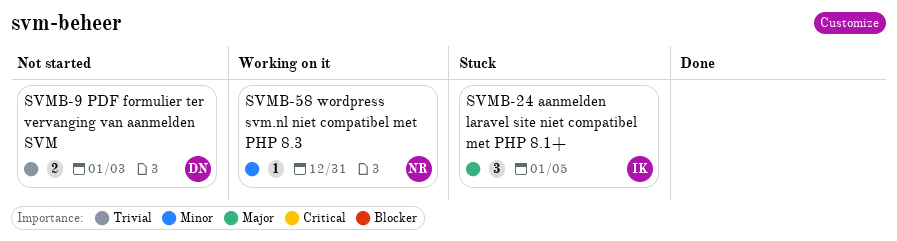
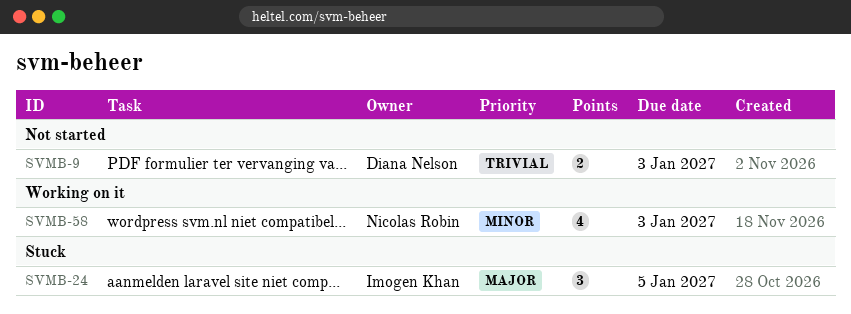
SVMB-58, estimate: 1 -> 4
SVMB-58, due: Dec 31 -> Jan 3

